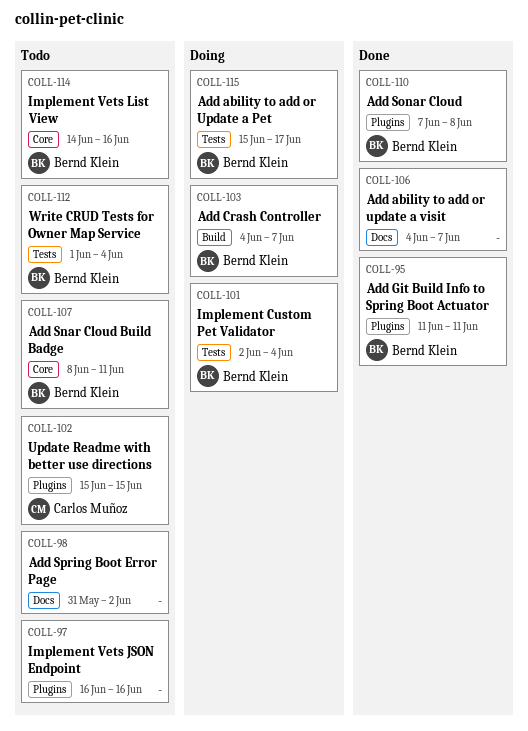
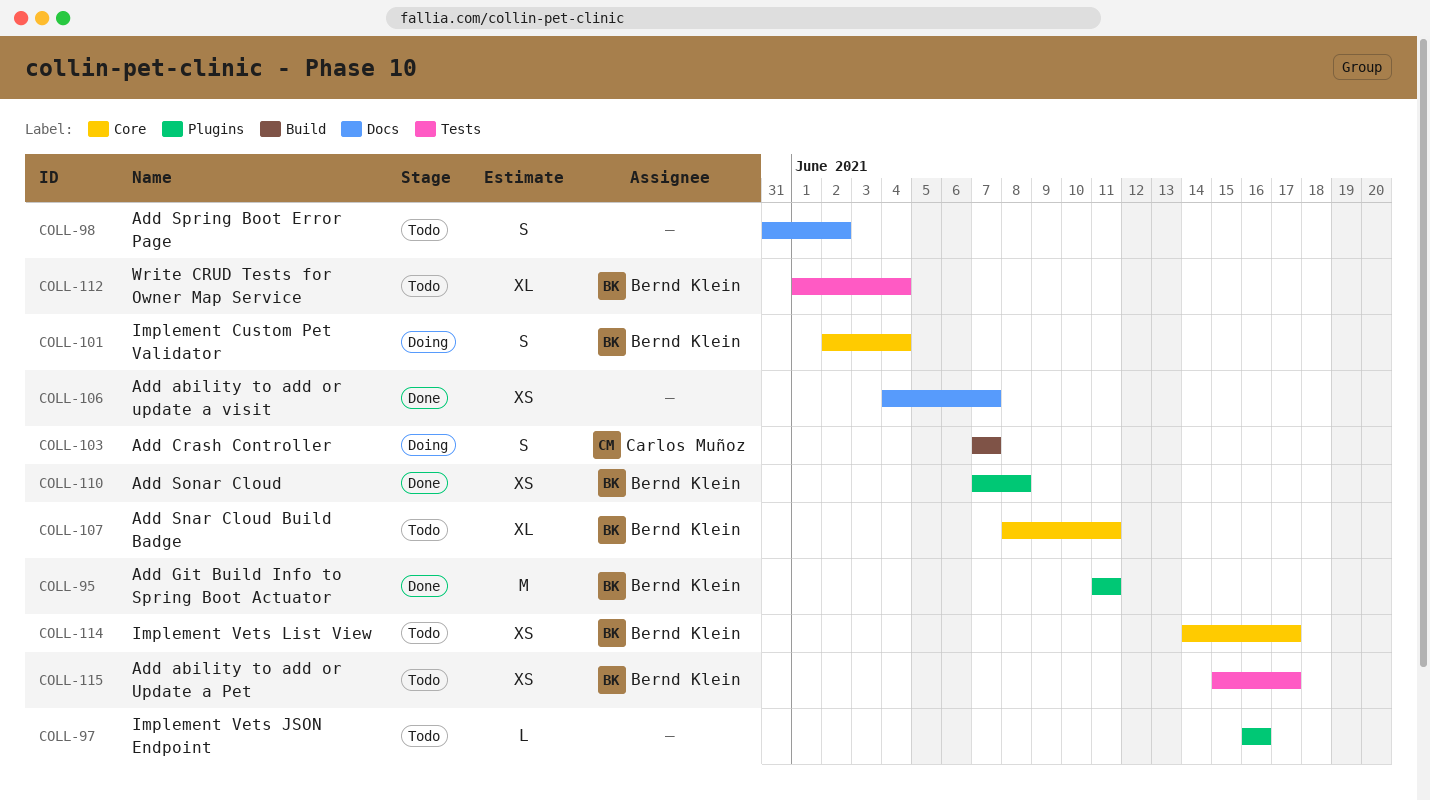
COLL-101, label: Tests -> Core
COLL-102: present -> none
COLL-103, owner: Bernd Klein -> Carlos Muñoz
COLL-103, start: Jun 4 -> Jun 7
COLL-114, due: Jun 16 -> Jun 17
COLL-115, status: Doing -> Todo

